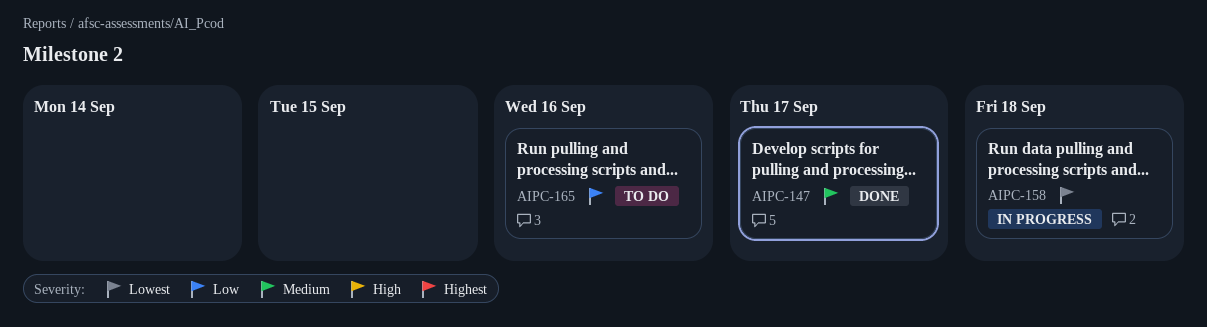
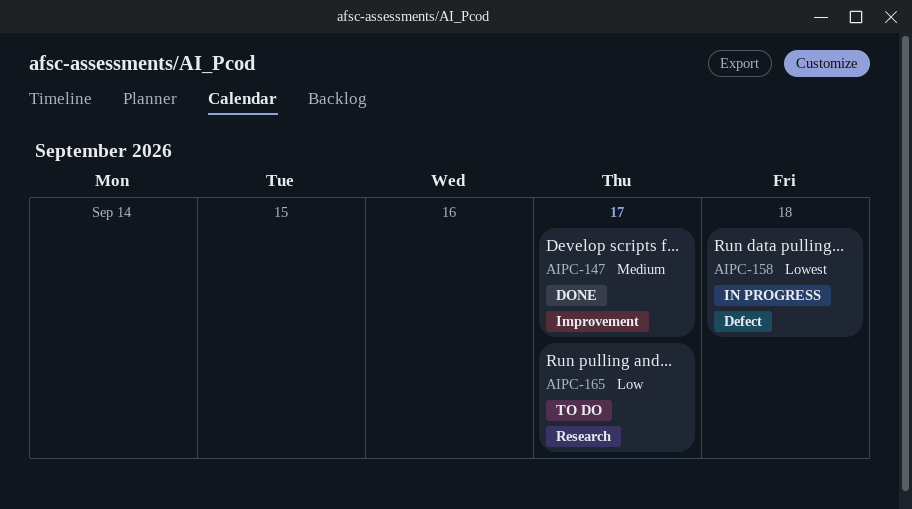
AIPC-165, due: Sep 16 -> Sep 17

